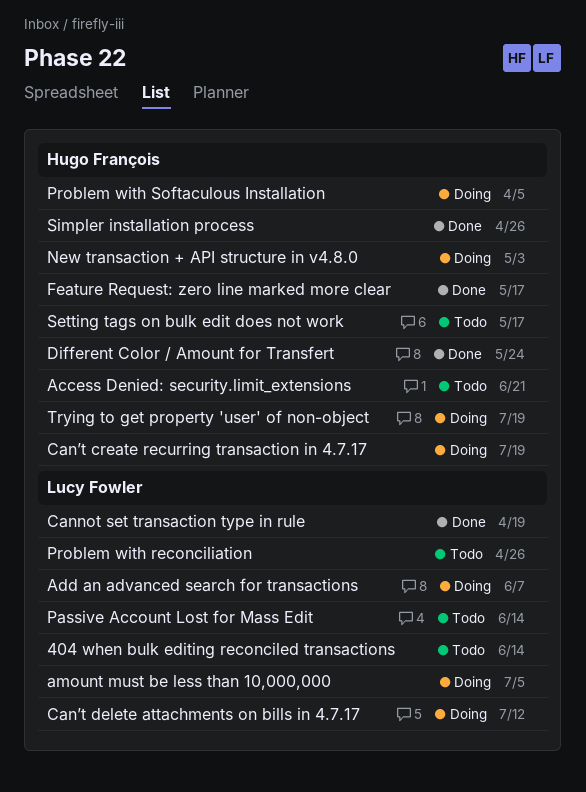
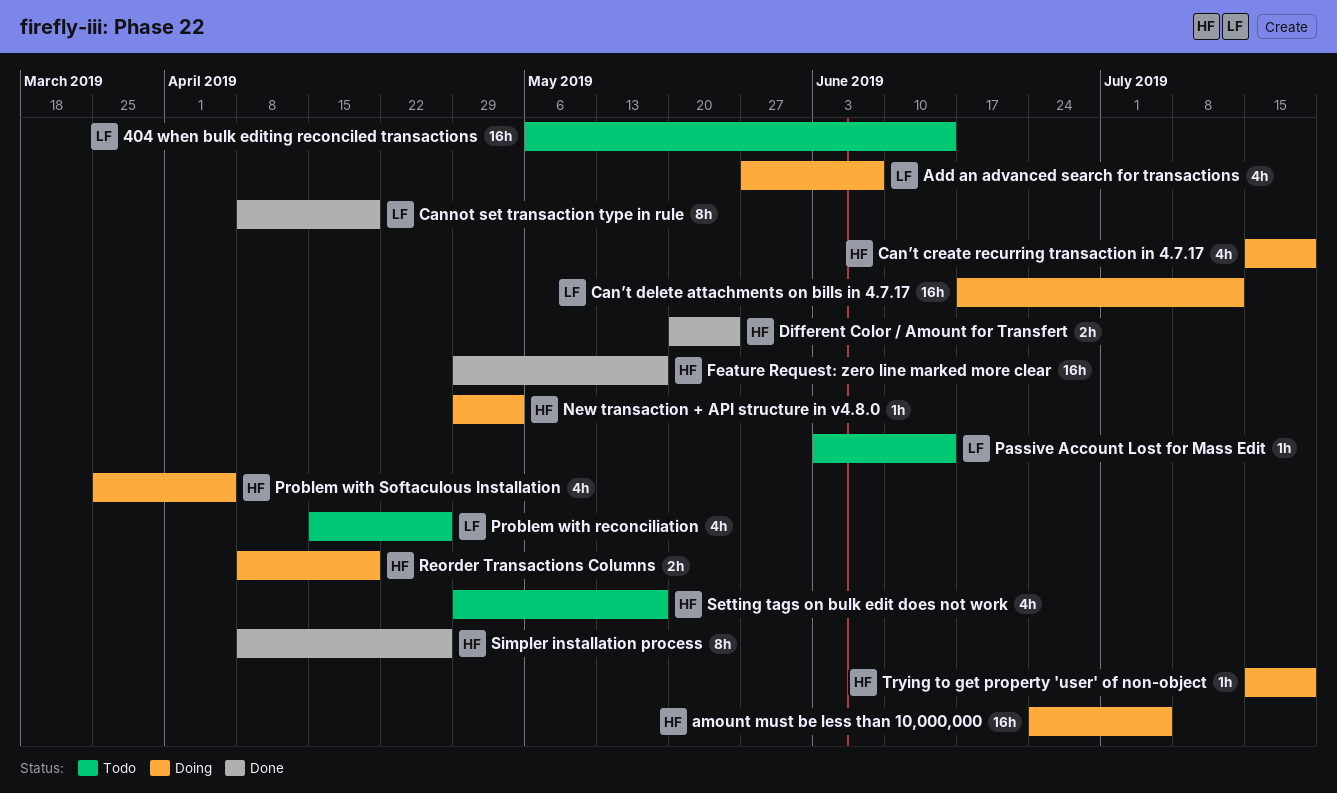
Access Denied: security.limit_extensions: present -> none
amount must be less than 10,000,000, owner: Lucy Fowler -> Hugo François
Reorder Transactions Columns: none -> present

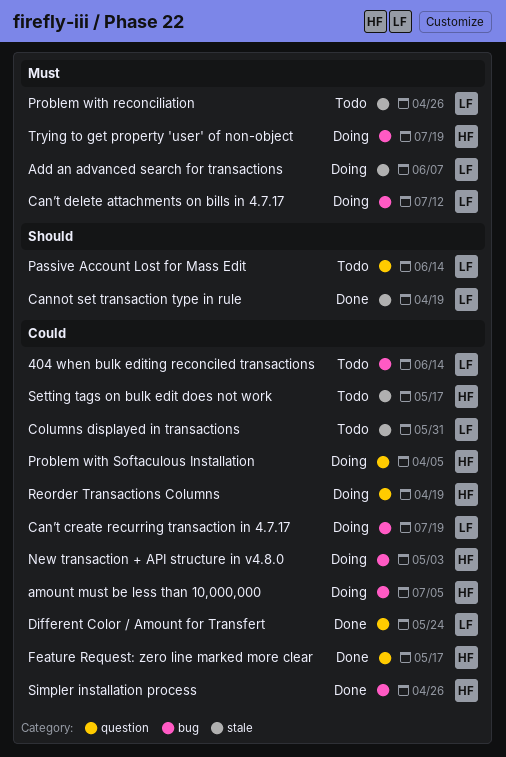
Can’t create recurring transaction in 4.7.17, owner: HF -> LF
Columns displayed in transactions: none -> present
Different Color / Amount for Transfert, owner: HF -> LF

